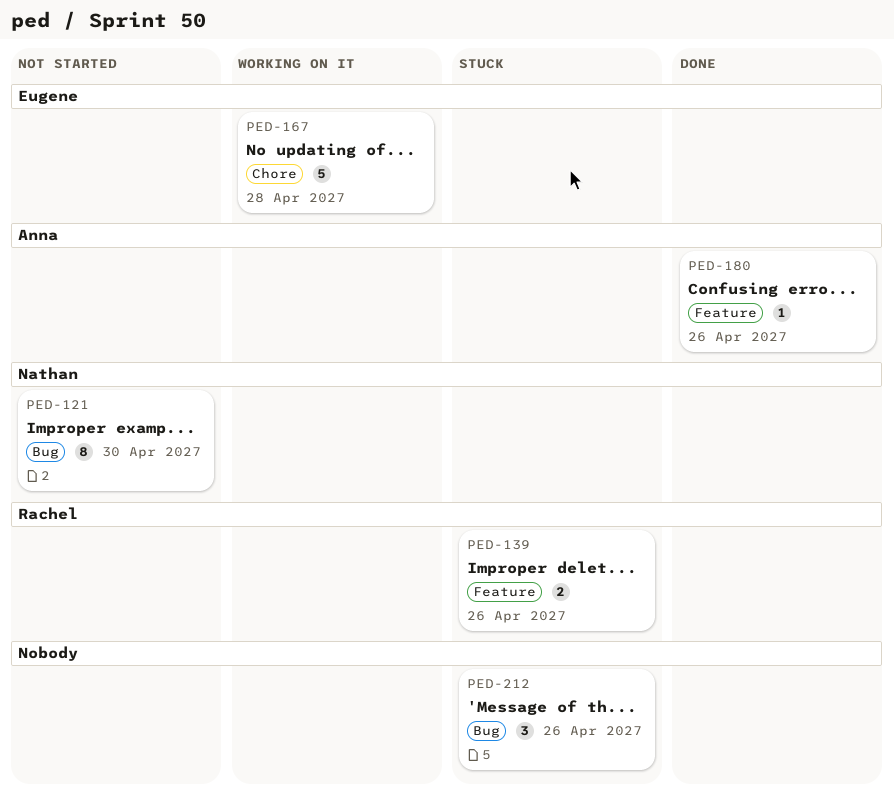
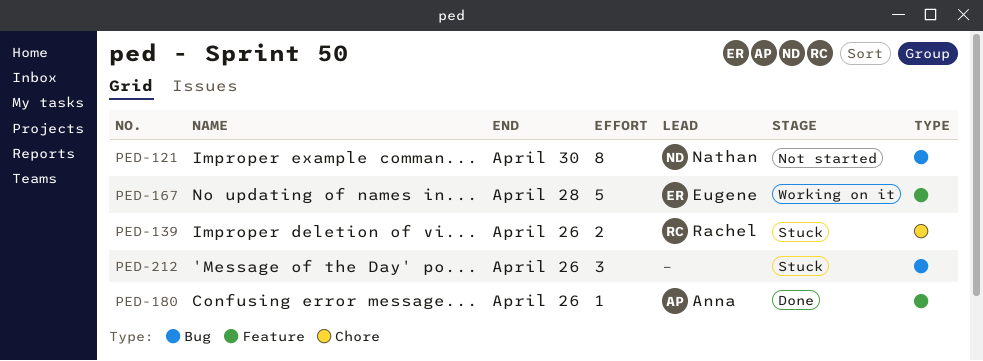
PED-139, label: Feature -> Chore
PED-167, label: Chore -> Feature

